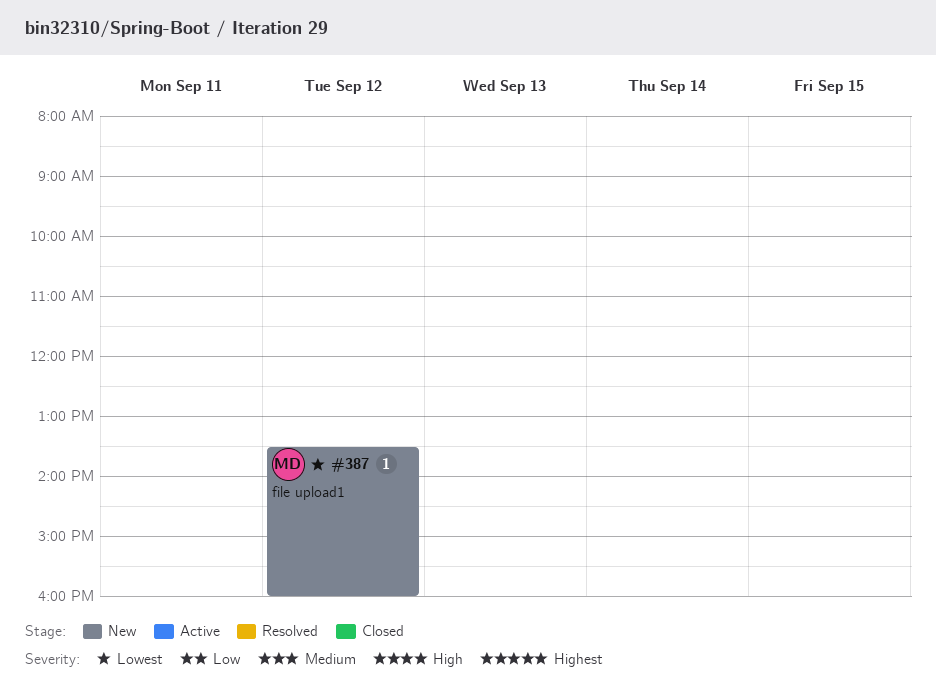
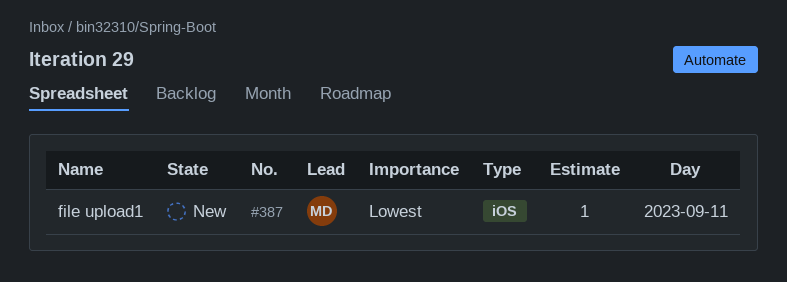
#387, day: Sep 12 -> Sep 11

